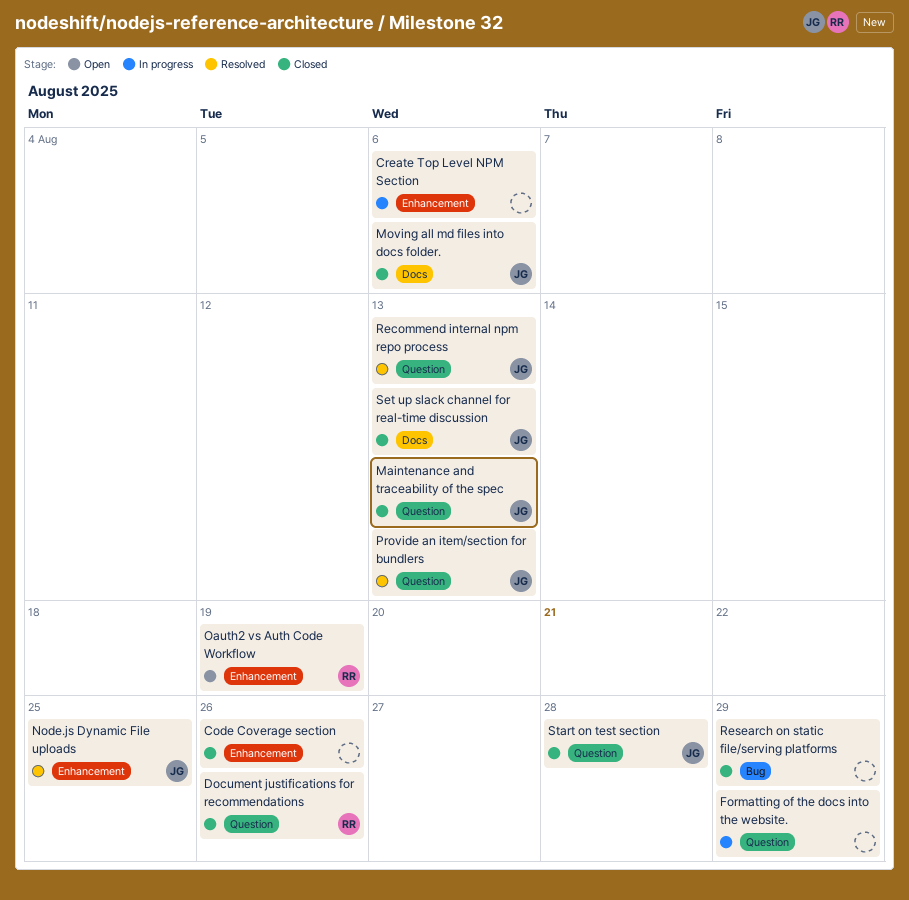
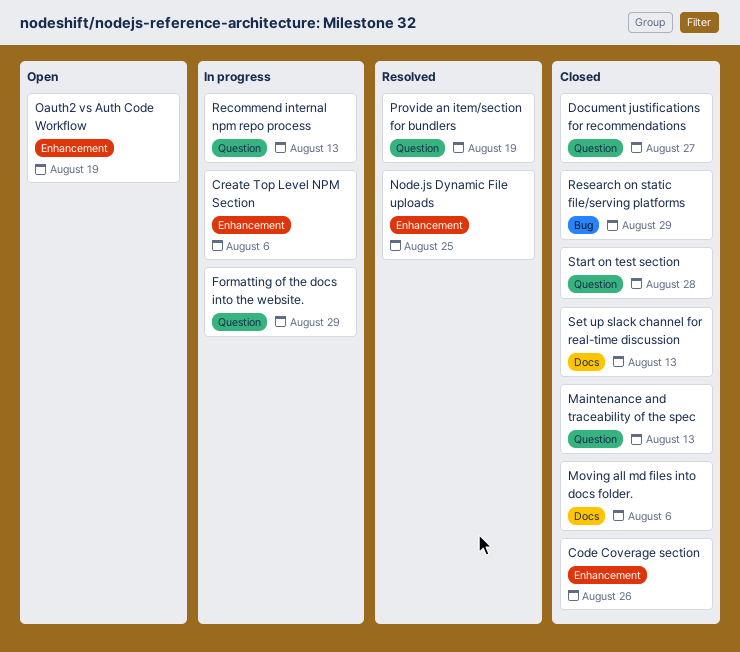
Document justifications for recommendations, due: Aug 26 -> Aug 27
Provide an item/section for bundlers, due: Aug 13 -> Aug 19
Recommend internal npm repo process, status: Resolved -> In progress

